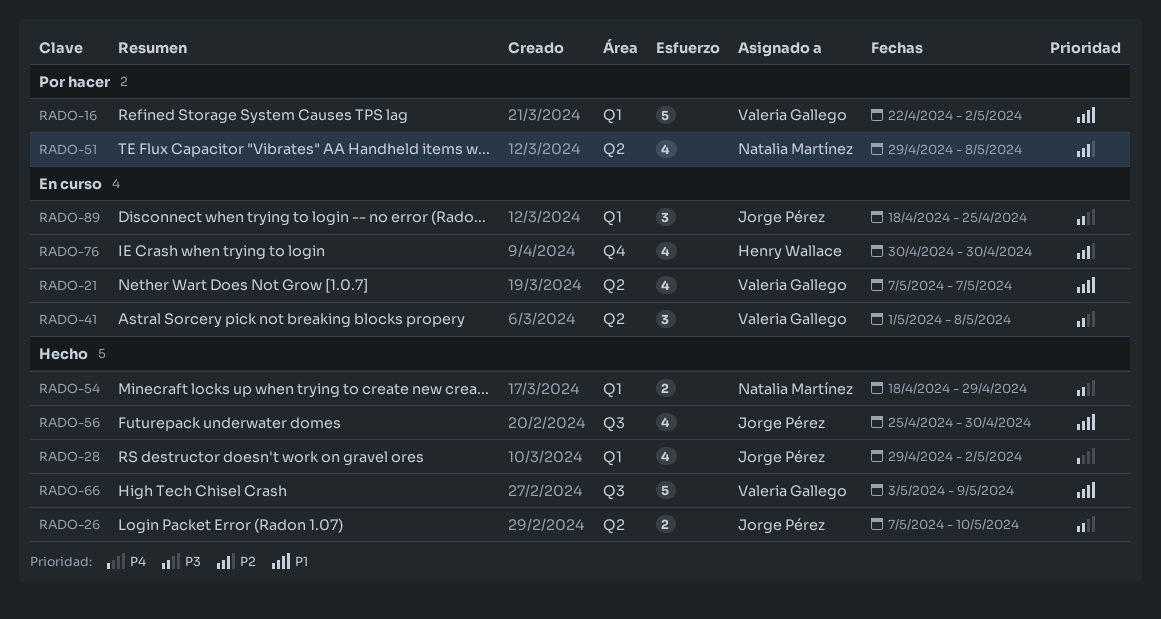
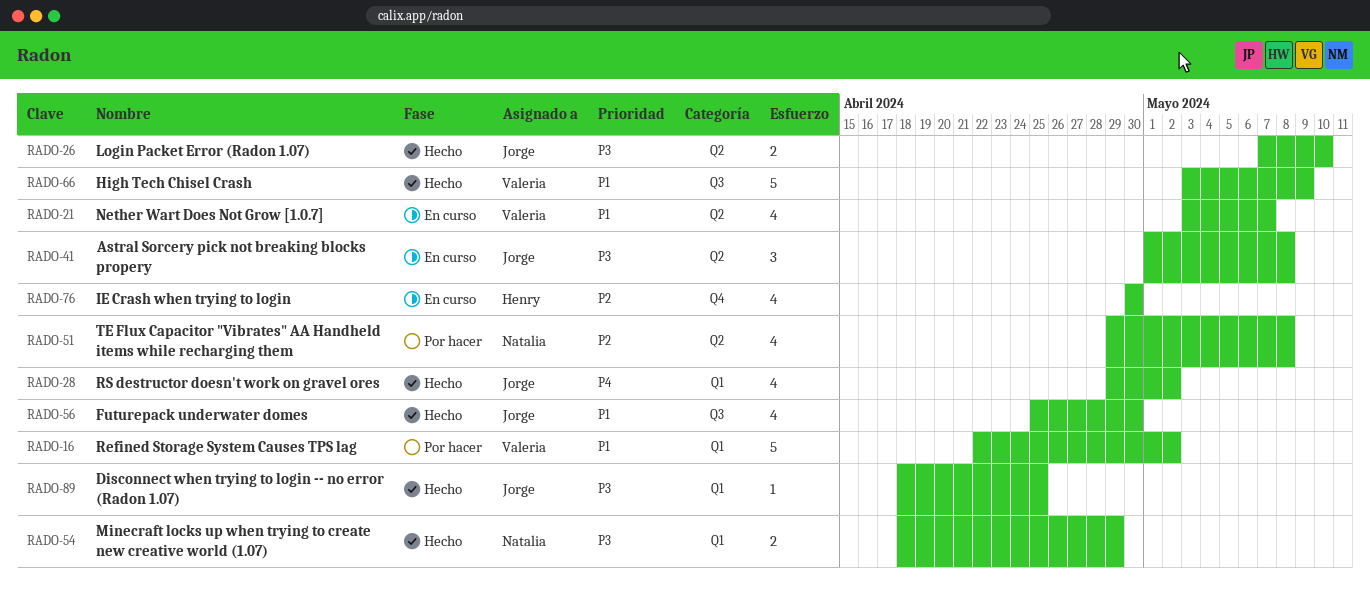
RADO-21, start: May 7 -> May 3
RADO-41, owner: Valeria Gallego -> Jorge Pérez
RADO-89, status: En curso -> Hecho
RADO-89, estimate: 3 -> 1

